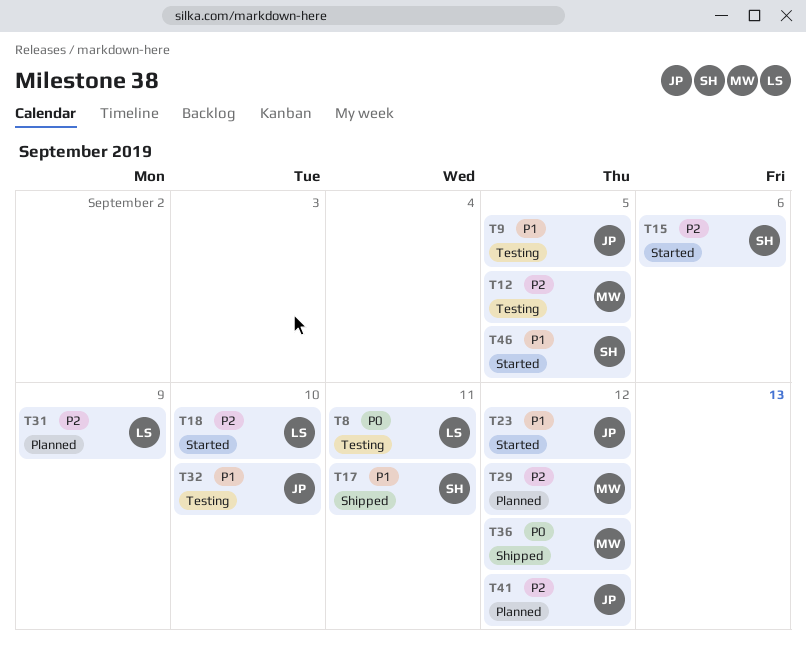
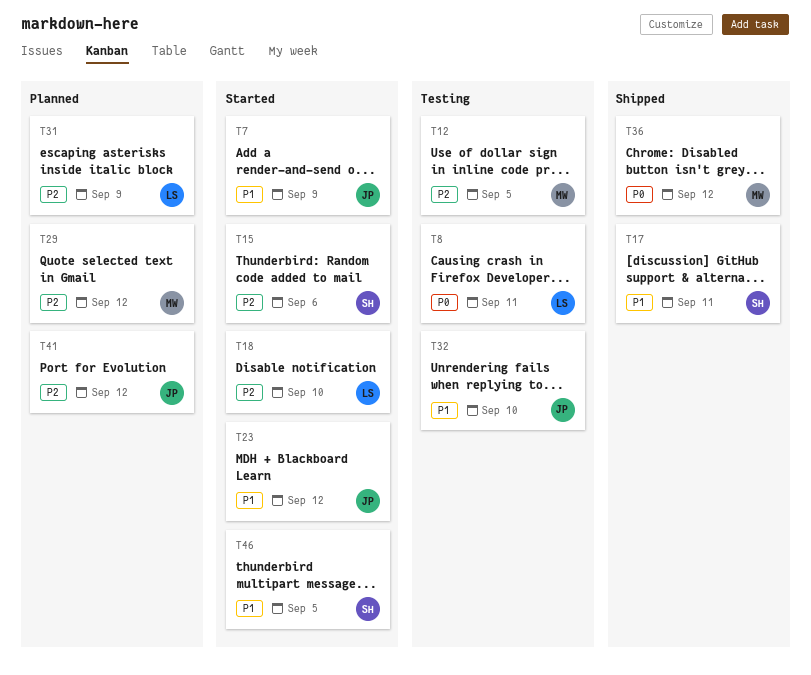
T7: none -> present
T9: present -> none

